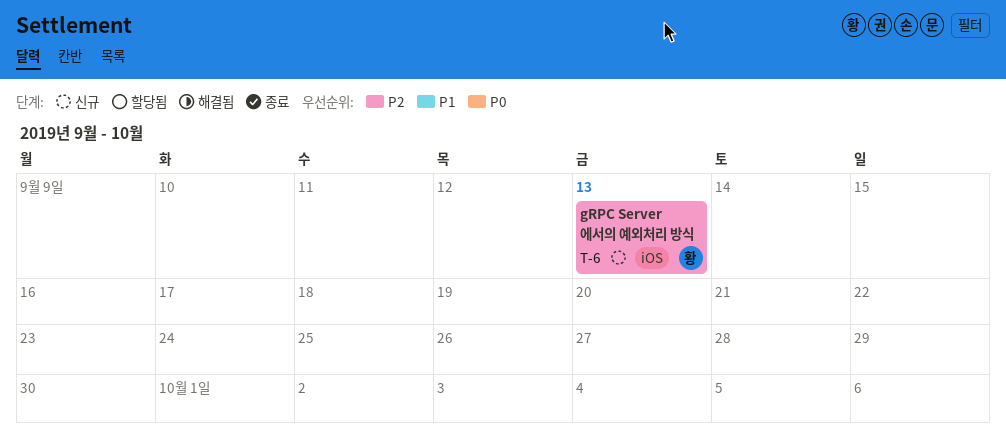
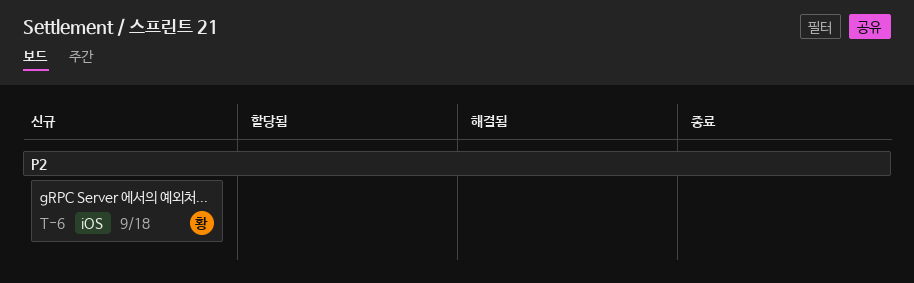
T-6, due: Sep 13 -> Sep 18

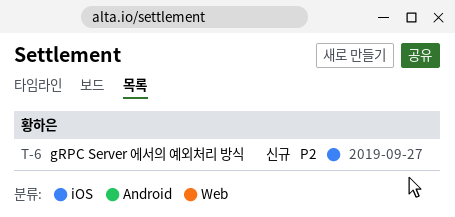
T-6, due: Sep 18 -> Sep 27

